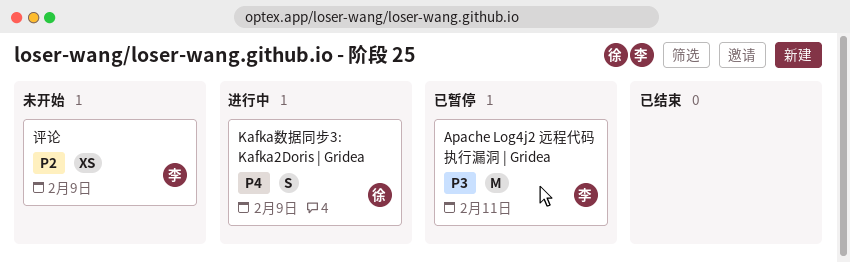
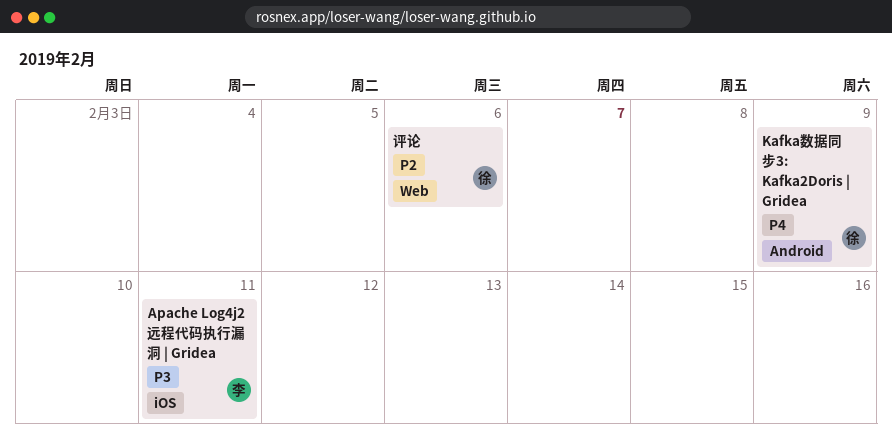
评论, owner: 李 -> 徐
评论, due: Feb 9 -> Feb 6

